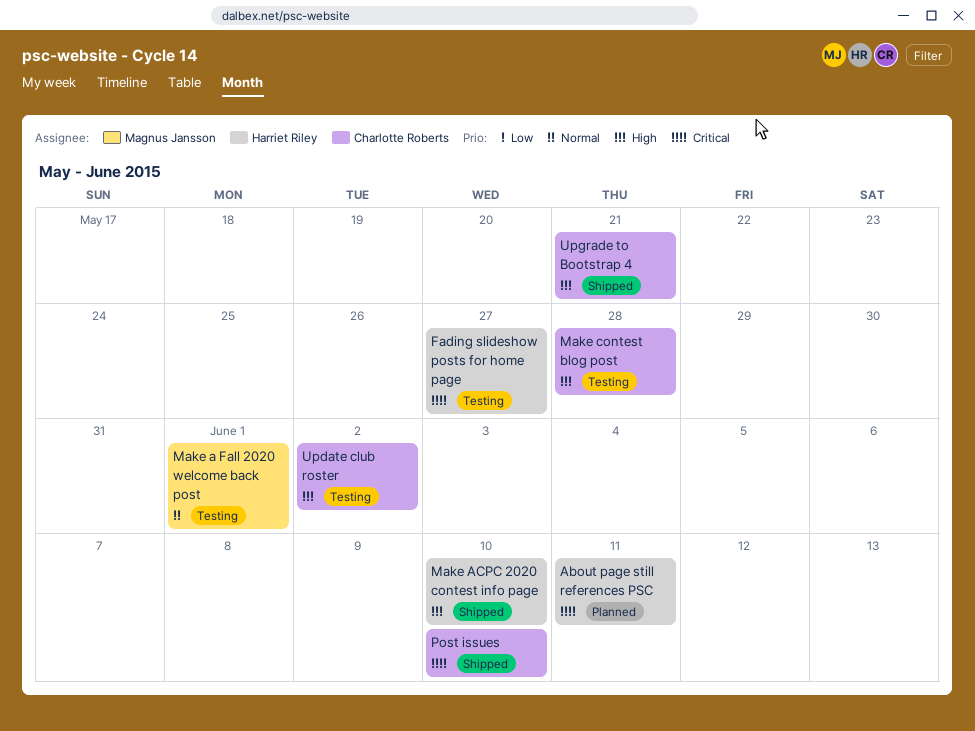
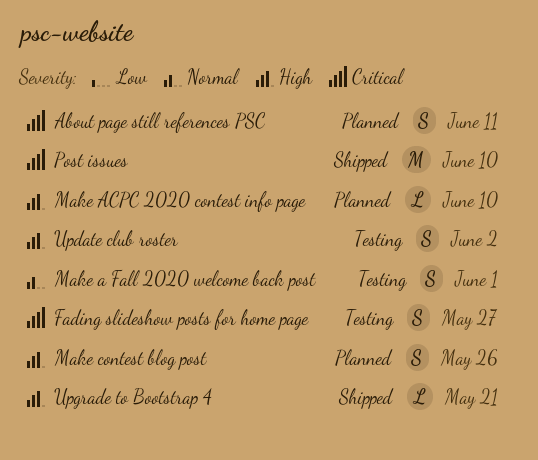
Make ACPC 2020 contest info page, status: Shipped -> Planned
Make contest blog post, status: Testing -> Planned
Make contest blog post, due: May 28 -> May 26

